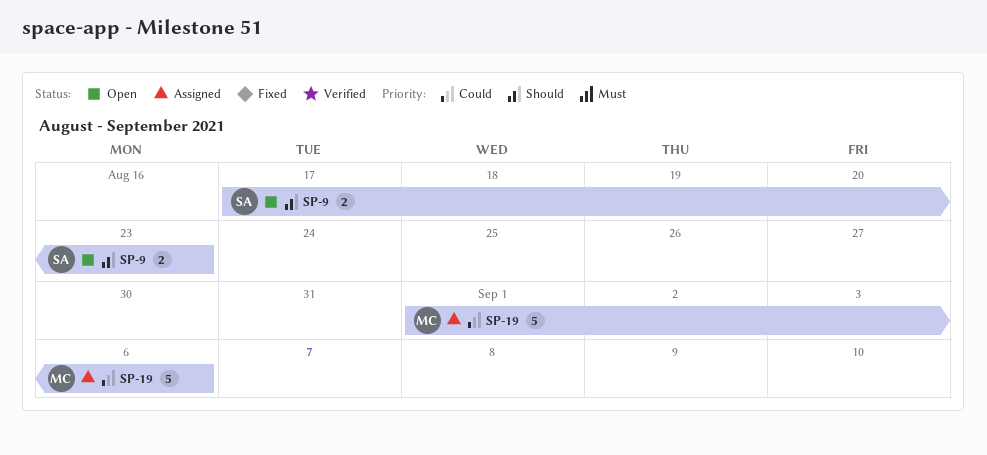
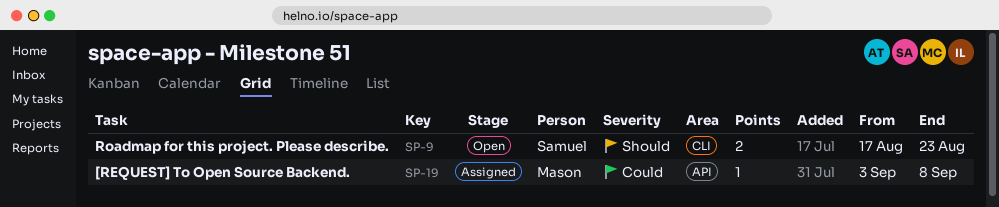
SP-19, estimate: 5 -> 1
SP-19, start: Sep 1 -> Sep 3
SP-19, due: Sep 6 -> Sep 8

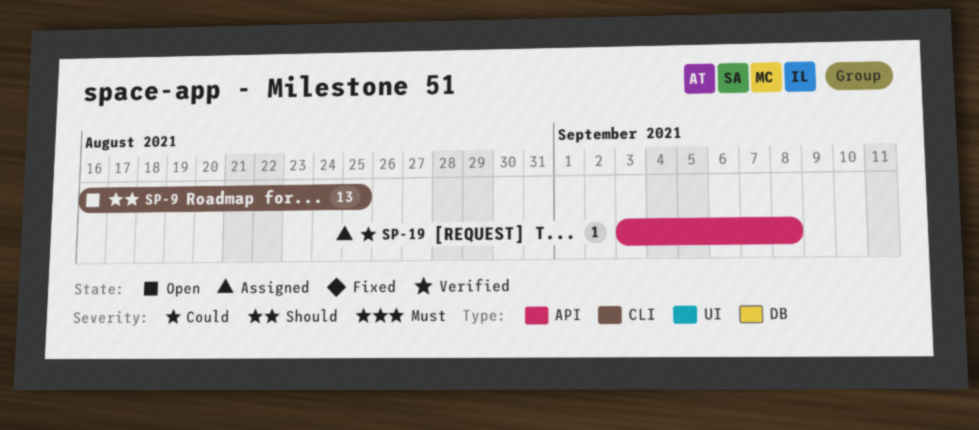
SP-9, estimate: 2 -> 13
SP-9, start: Aug 17 -> Aug 16
SP-9, due: Aug 23 -> Aug 25

